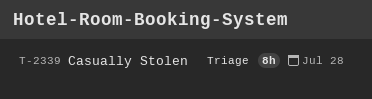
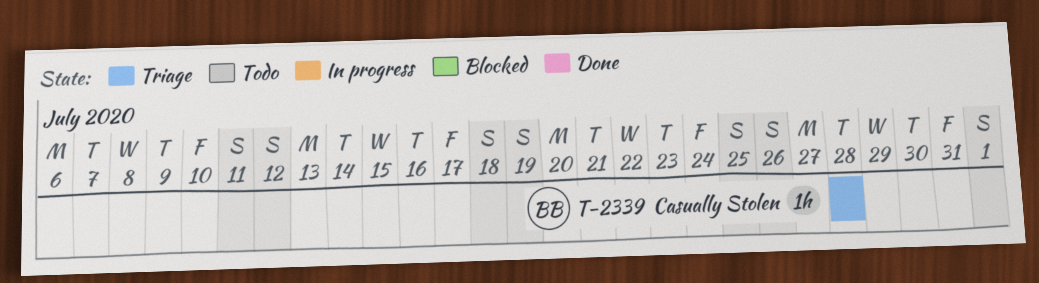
T-2339, estimate: 8h -> 1h

